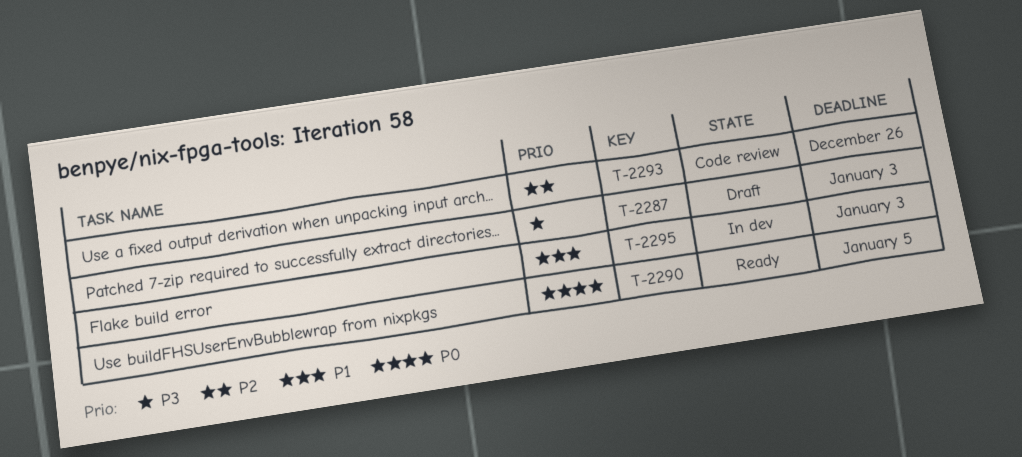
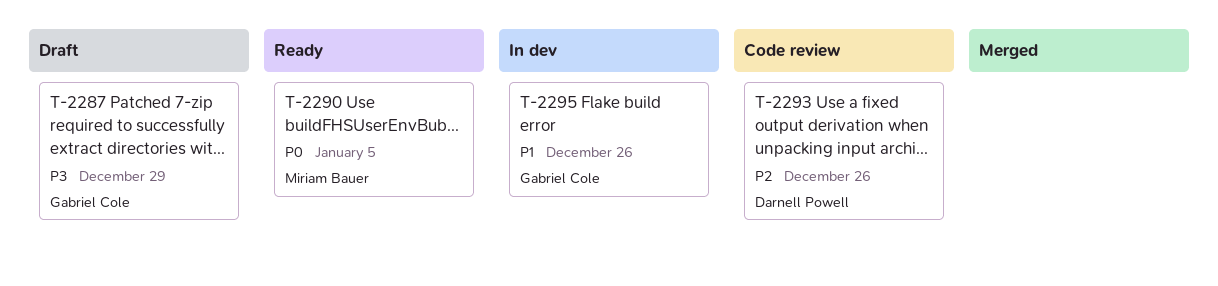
T-2287, due: Jan 3 -> Dec 29
T-2295, due: Jan 3 -> Dec 26

